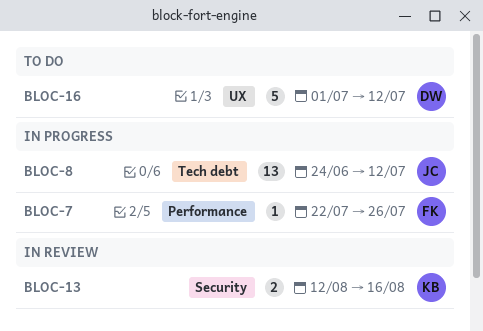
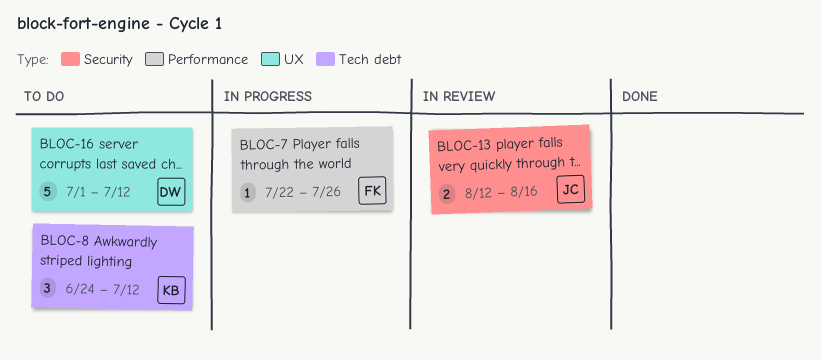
BLOC-8, status: In progress -> To do
BLOC-8, owner: JC -> KB
BLOC-8, estimate: 13 -> 3
BLOC-13, owner: KB -> JC

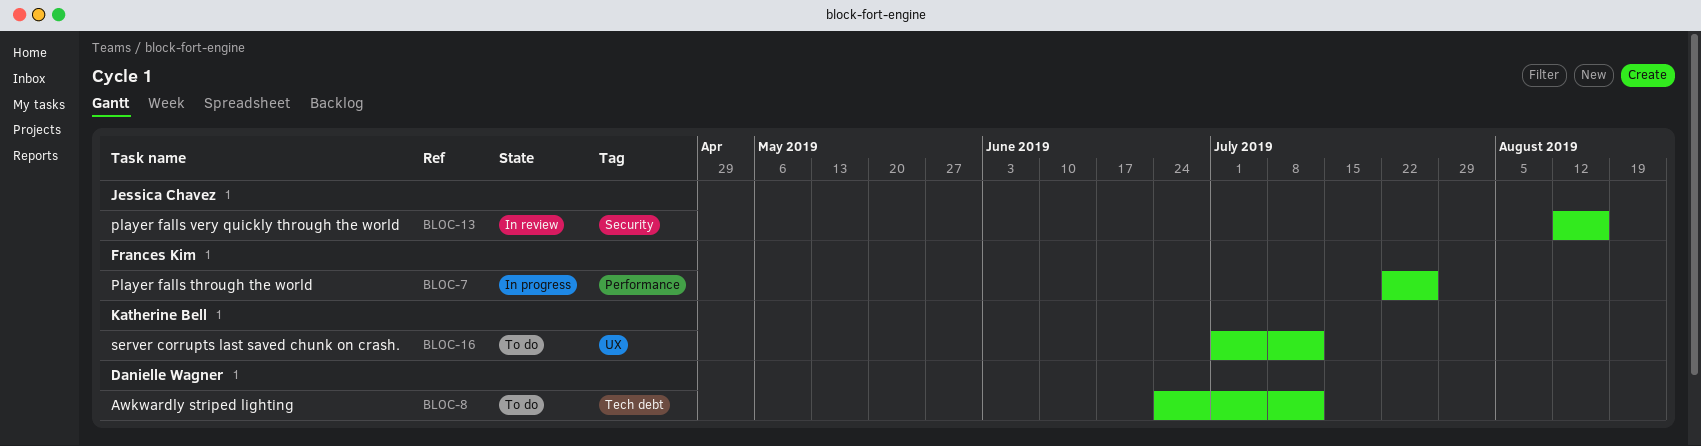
BLOC-8, owner: Katherine Bell -> Danielle Wagner
BLOC-16, owner: Danielle Wagner -> Katherine Bell

